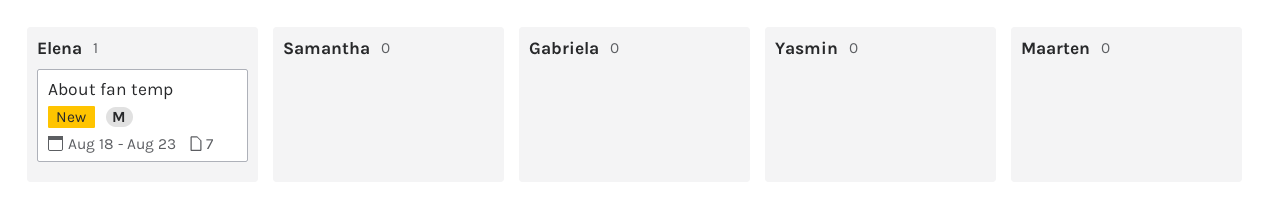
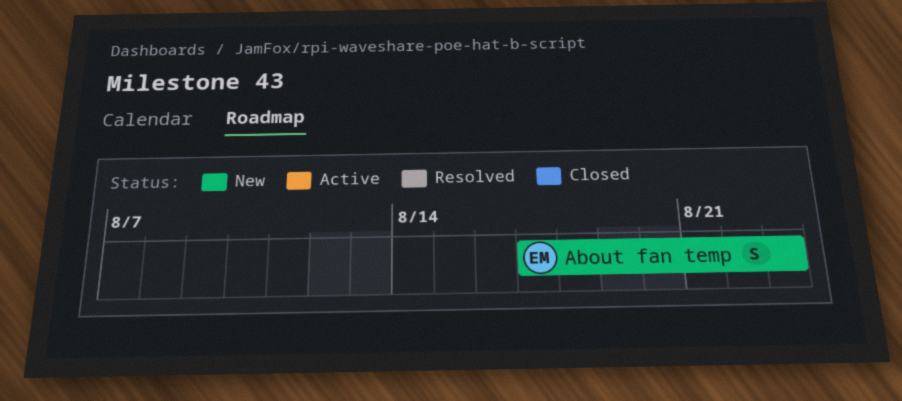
About fan temp, estimate: M -> S
About fan temp, start: Aug 18 -> Aug 17

